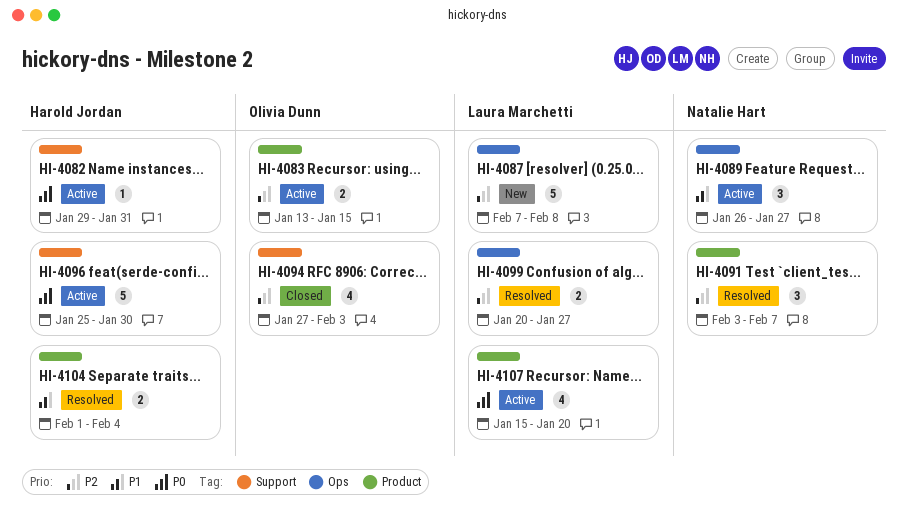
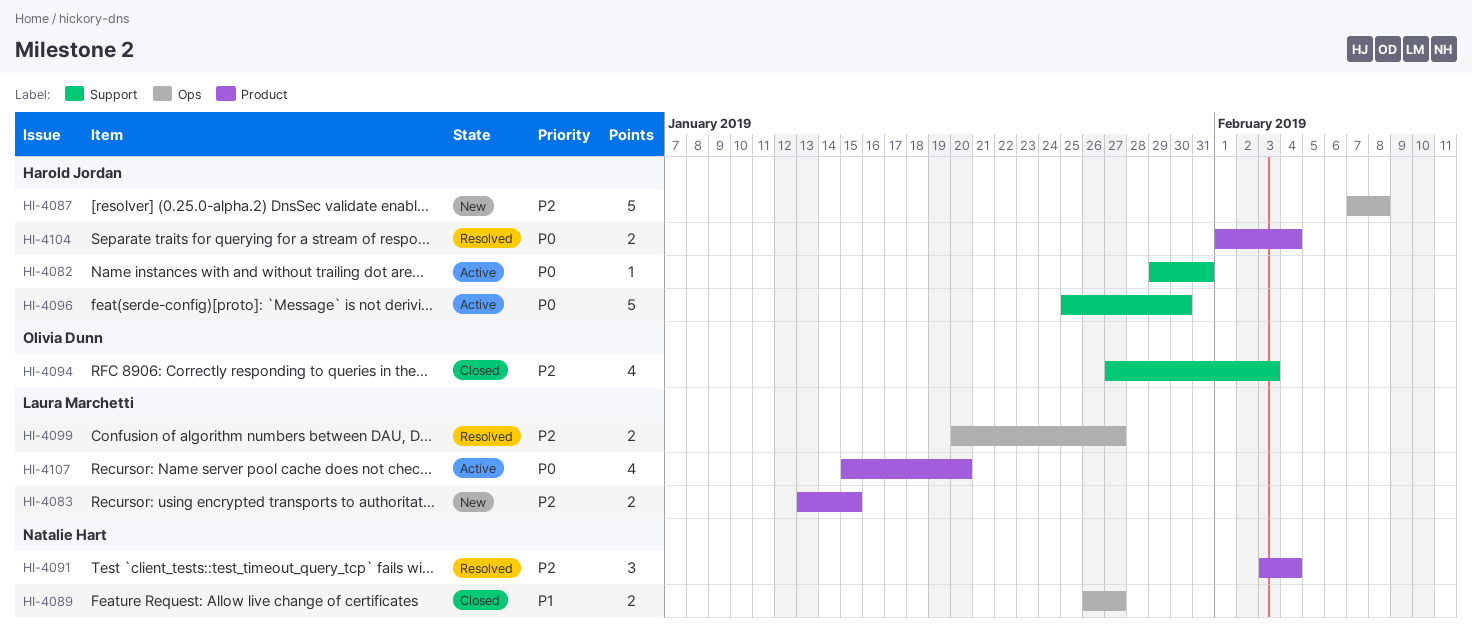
HI-4083, status: Active -> New
HI-4083, owner: Olivia Dunn -> Laura Marchetti
HI-4087, owner: Laura Marchetti -> Harold Jordan
HI-4089, status: Active -> Closed
HI-4089, estimate: 3 -> 2
HI-4091, due: Feb 7 -> Feb 4
HI-4104, priority: P1 -> P0

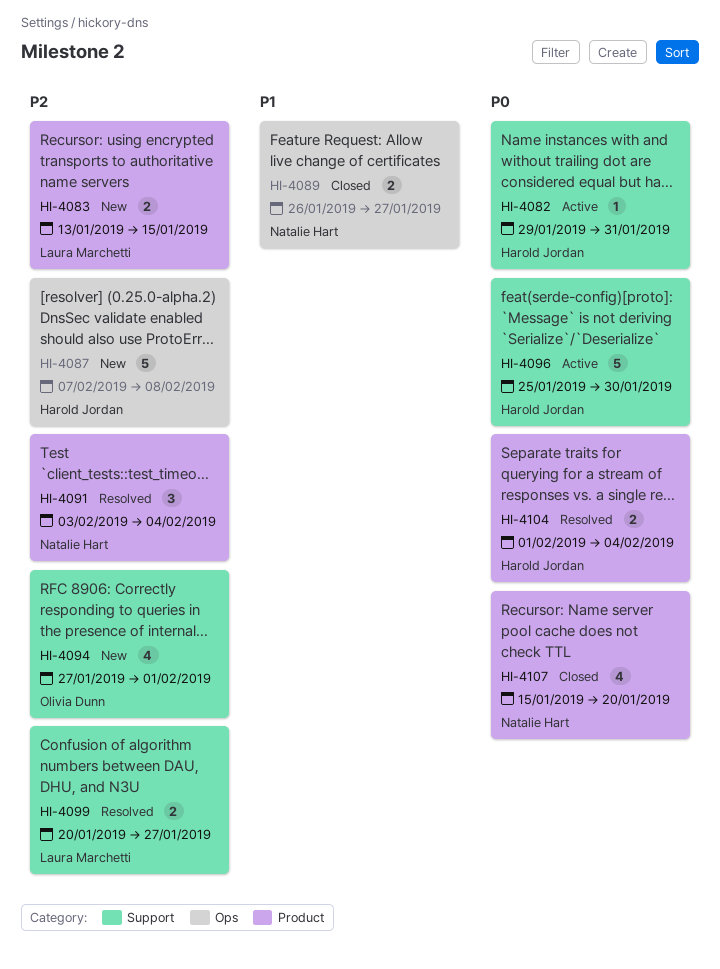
HI-4094, status: Closed -> New
HI-4094, due: Feb 3 -> Feb 1
HI-4099, label: Ops -> Support
HI-4107, status: Active -> Closed
HI-4107, owner: Laura Marchetti -> Natalie Hart

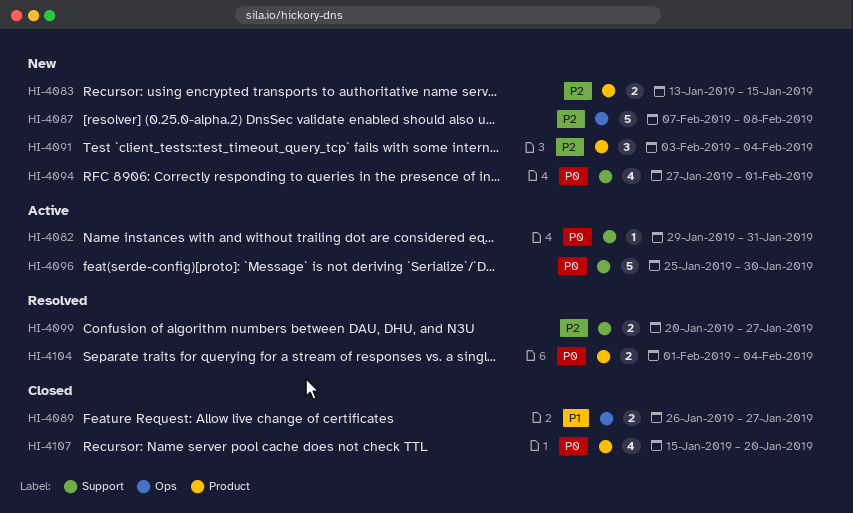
HI-4091, status: Resolved -> New
HI-4094, priority: P2 -> P0

